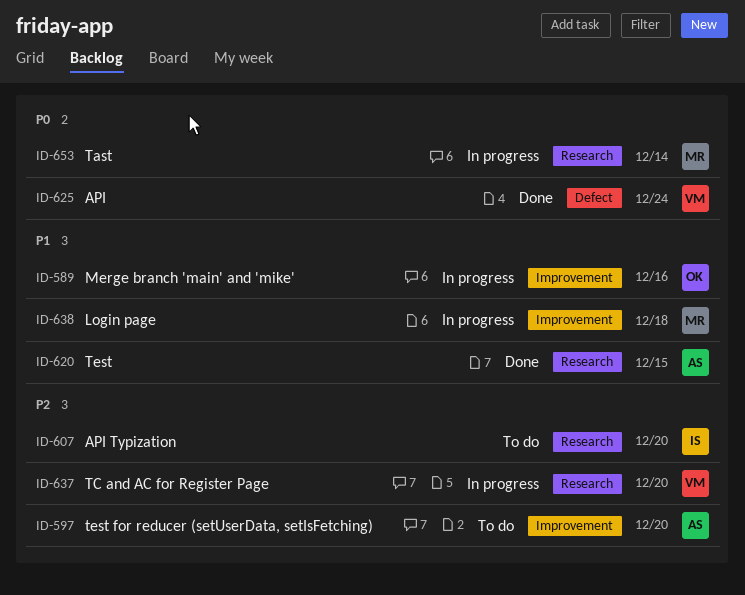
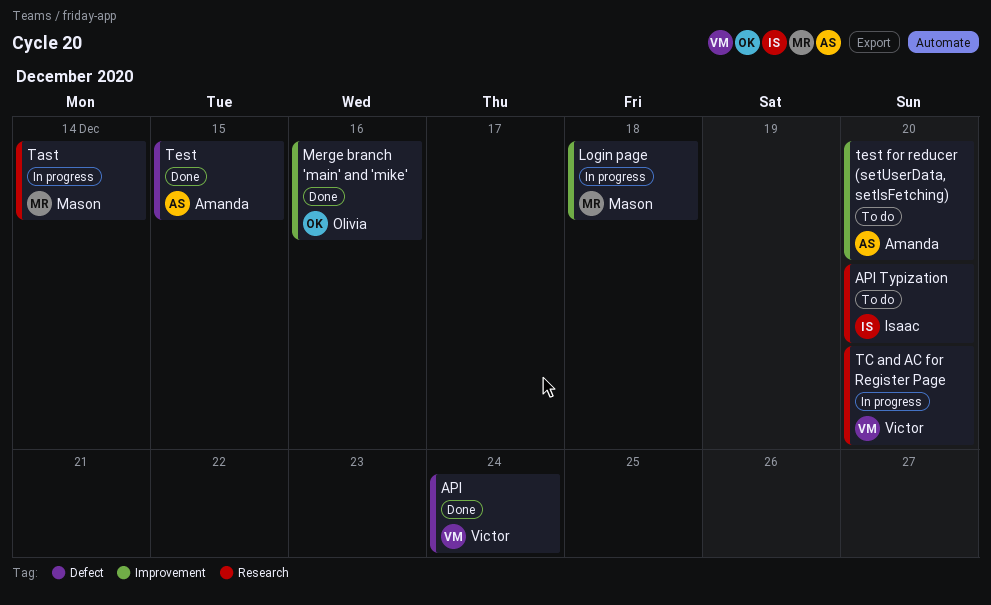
Merge branch 'main' and 'mike', status: In progress -> Done
Test, label: Research -> Defect

